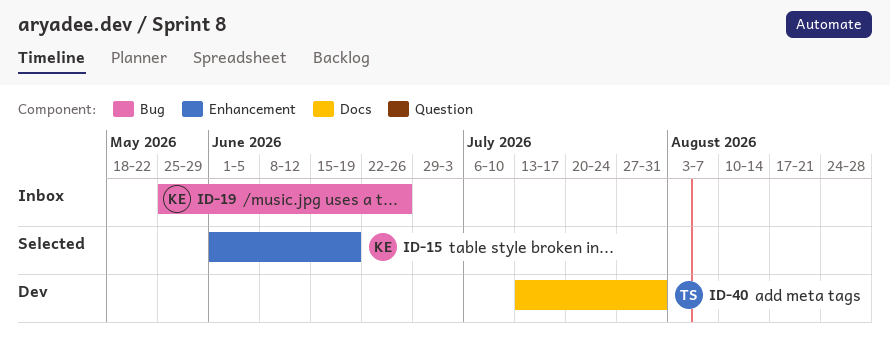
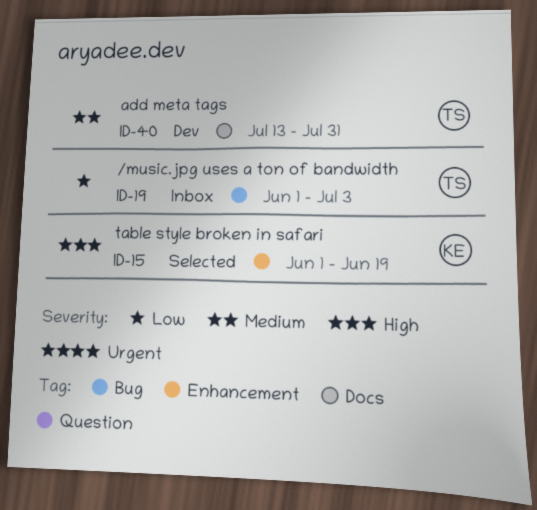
ID-19, owner: KE -> TS
ID-19, start: May 25 -> Jun 1
ID-19, due: Jun 26 -> Jul 3

